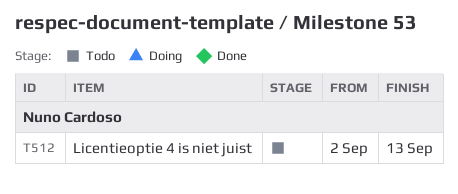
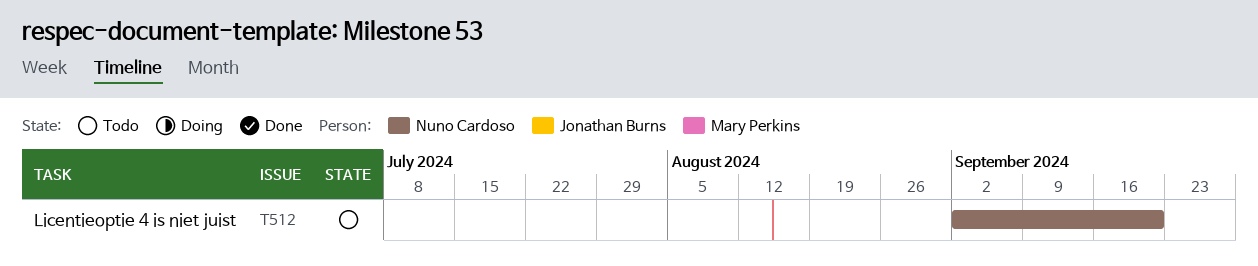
T512, due: Sep 13 -> Sep 20

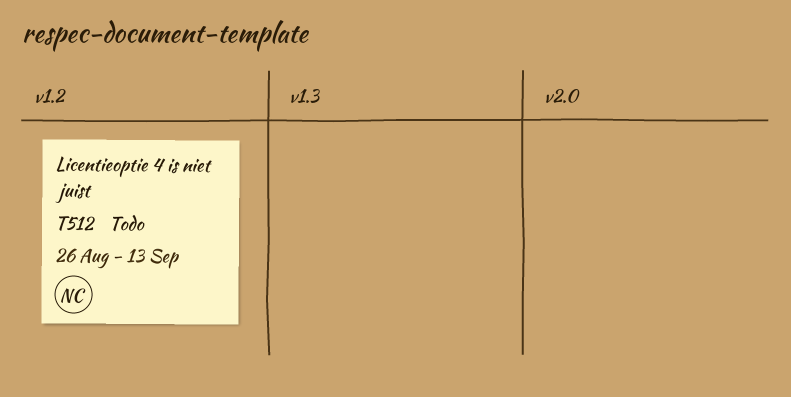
T512, start: Sep 2 -> Aug 26
T512, due: Sep 20 -> Sep 13

